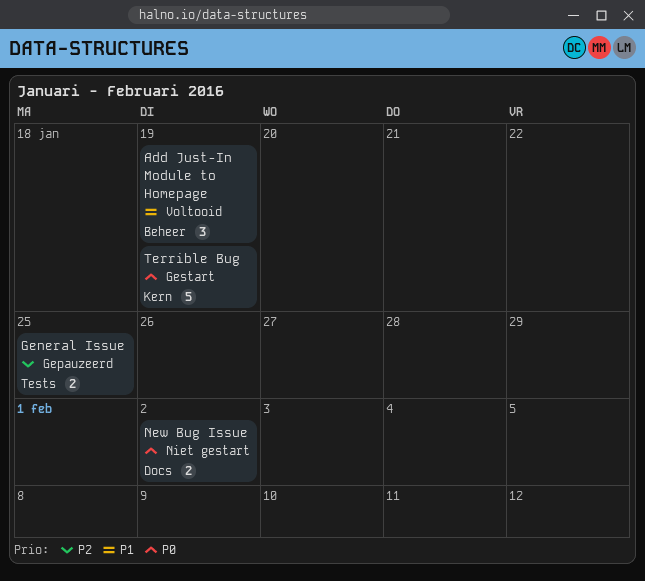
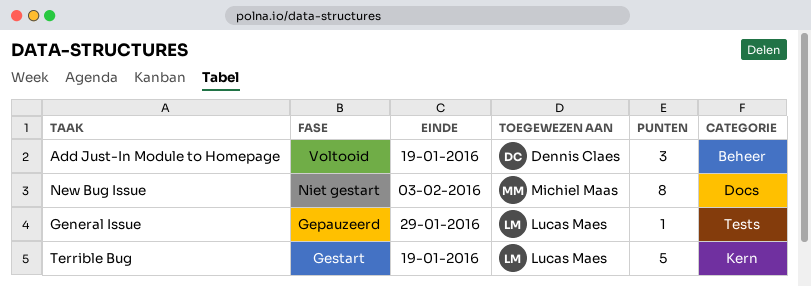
General Issue, estimate: 2 -> 1
General Issue, due: Jan 25 -> Jan 29
New Bug Issue, estimate: 2 -> 8
New Bug Issue, due: Feb 2 -> Feb 3

